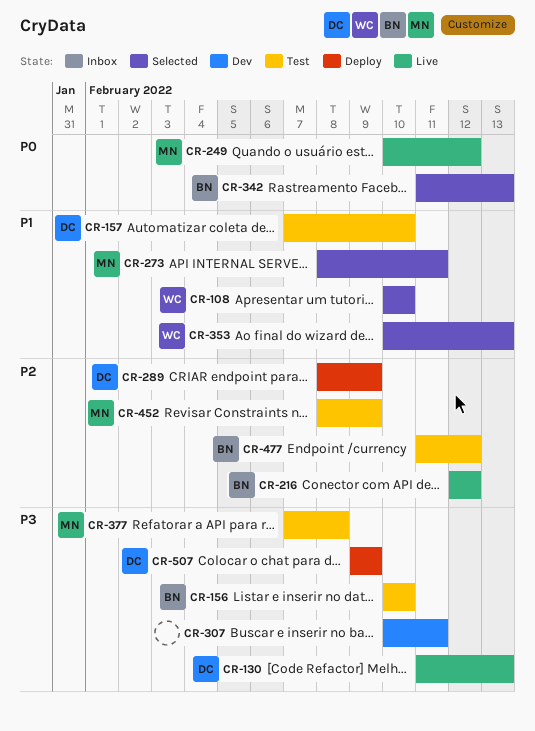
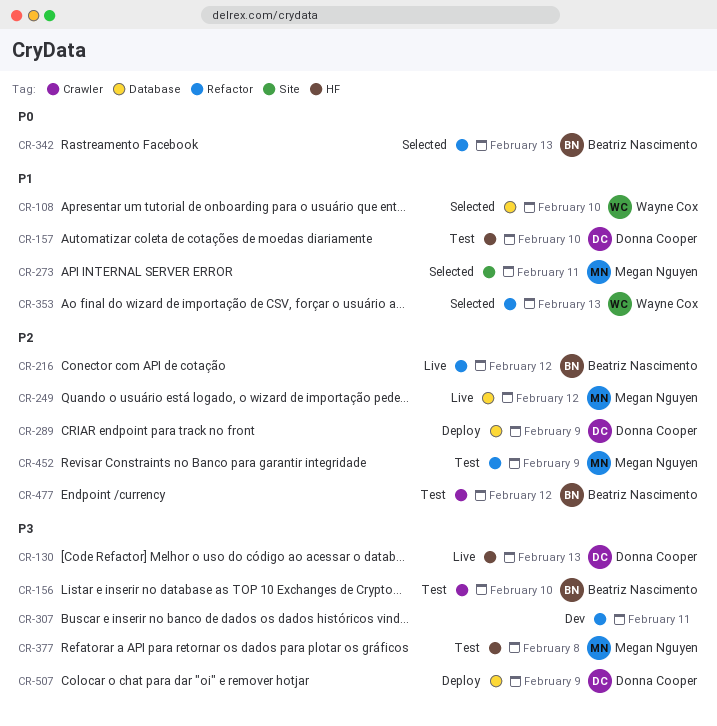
CR-249, priority: P0 -> P2

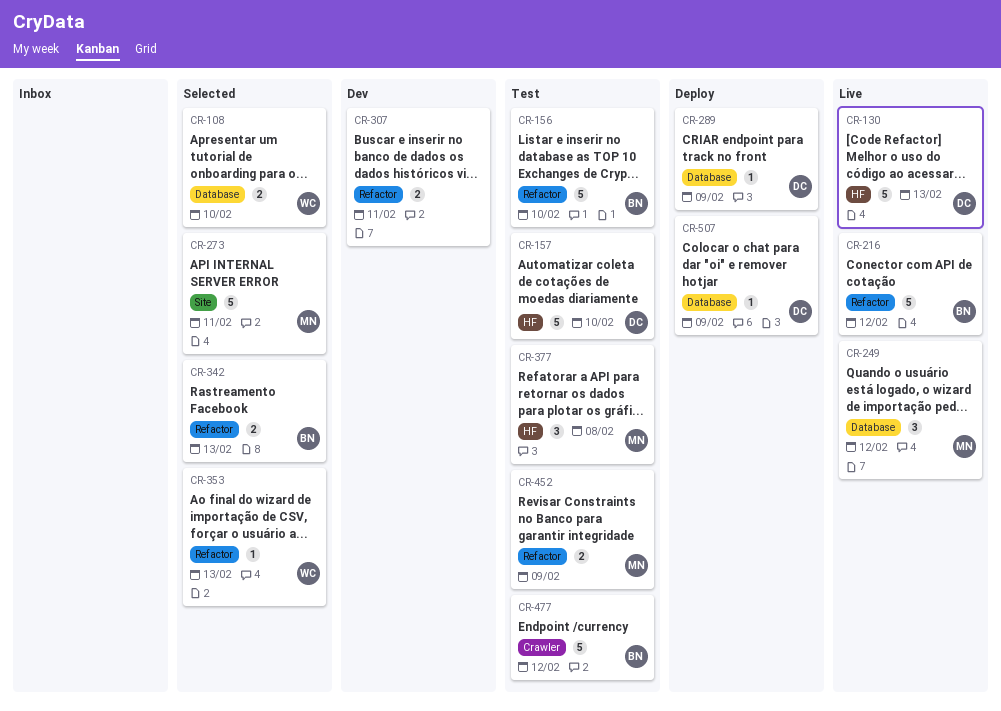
CR-156, label: Crawler -> Refactor

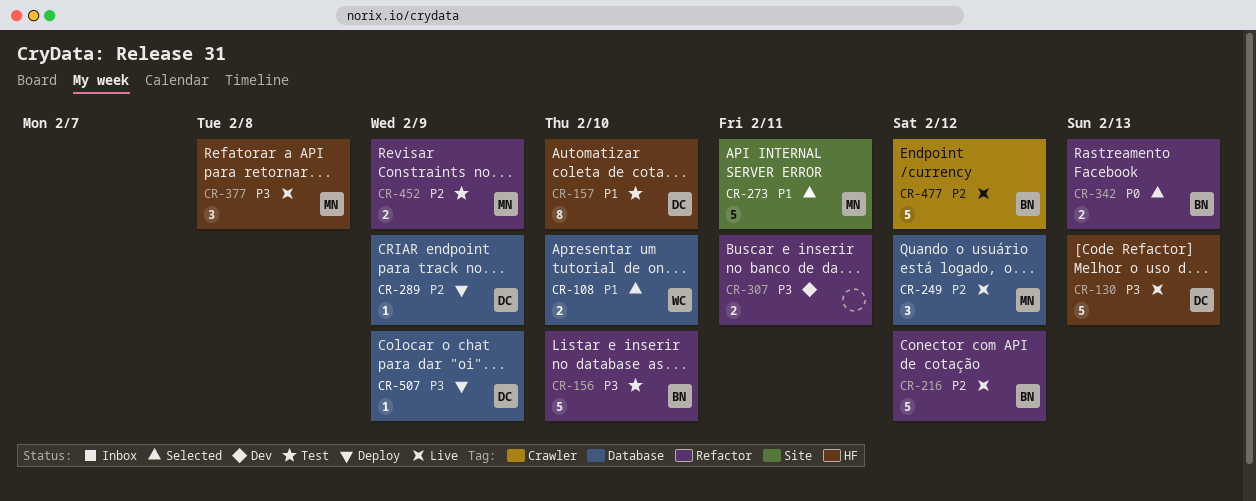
CR-157, estimate: 5 -> 8
CR-353: present -> none
CR-377, status: Test -> Live
CR-477, status: Test -> Live

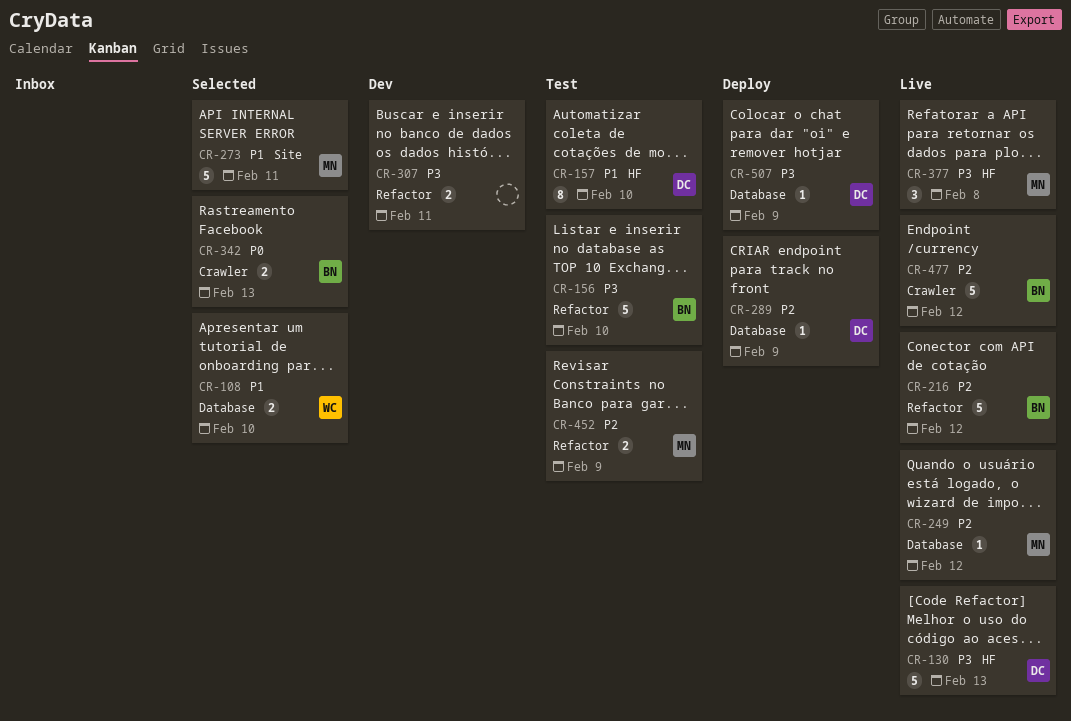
CR-249, estimate: 3 -> 1
CR-342, label: Refactor -> Crawler

